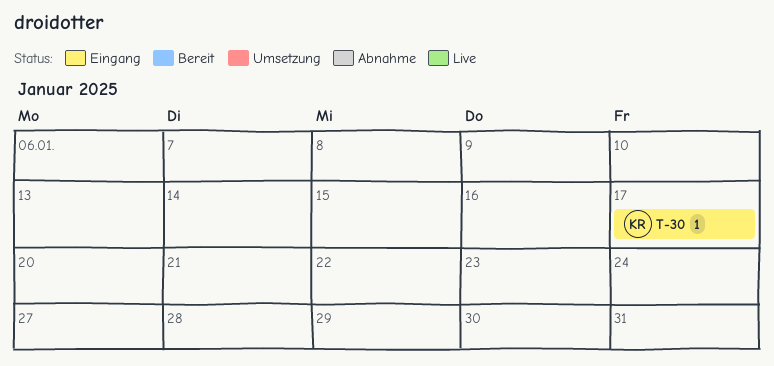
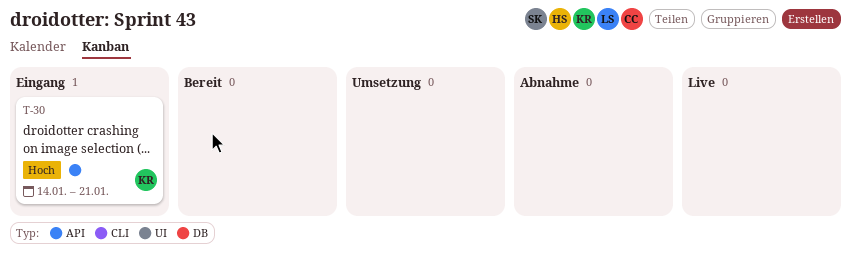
T-30, start: Jan 17 -> Jan 14
T-30, due: Jan 17 -> Jan 21

